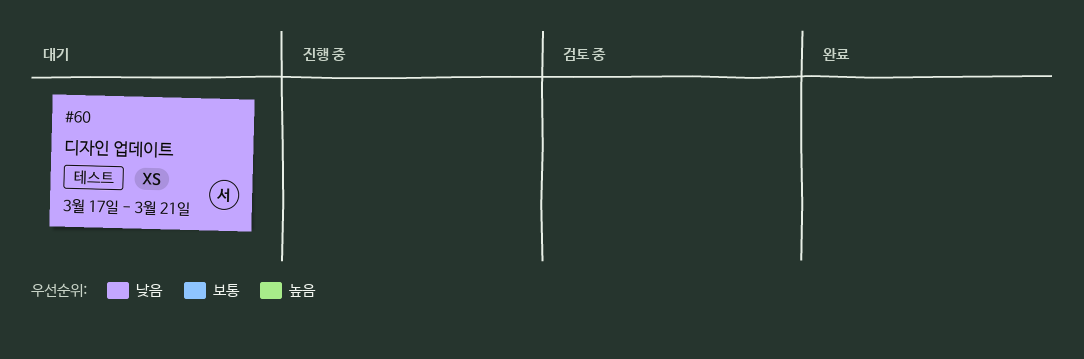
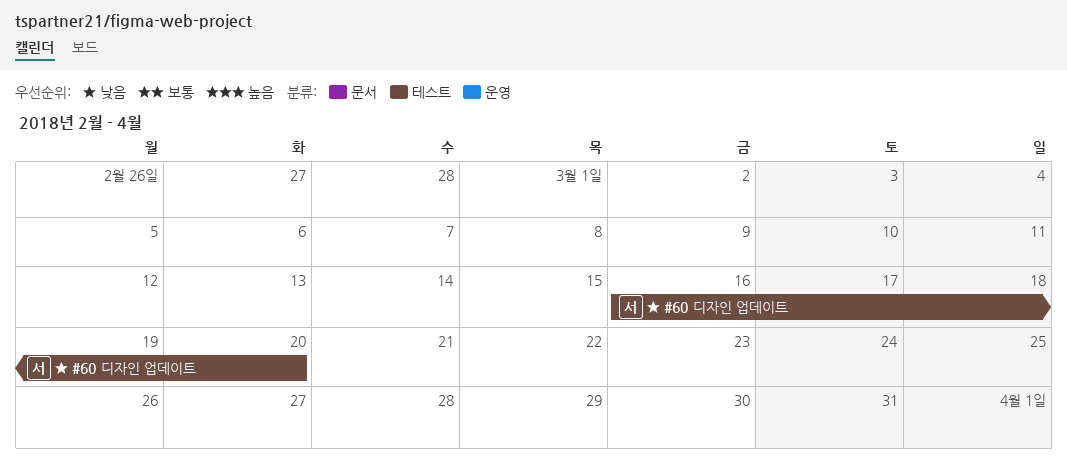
#60, start: Mar 17 -> Mar 16
#60, due: Mar 21 -> Mar 20

